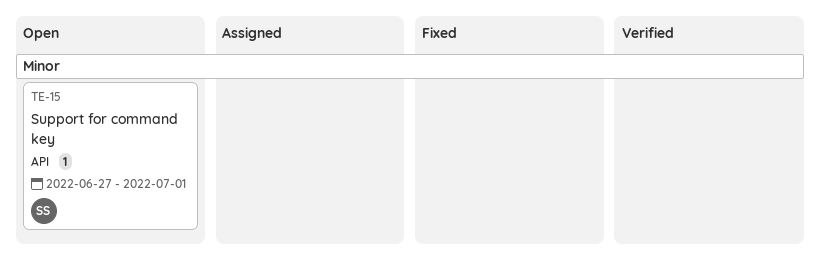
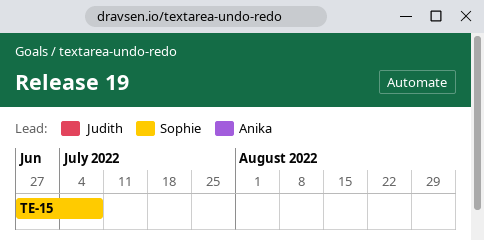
TE-15, due: Jul 1 -> Jul 8

